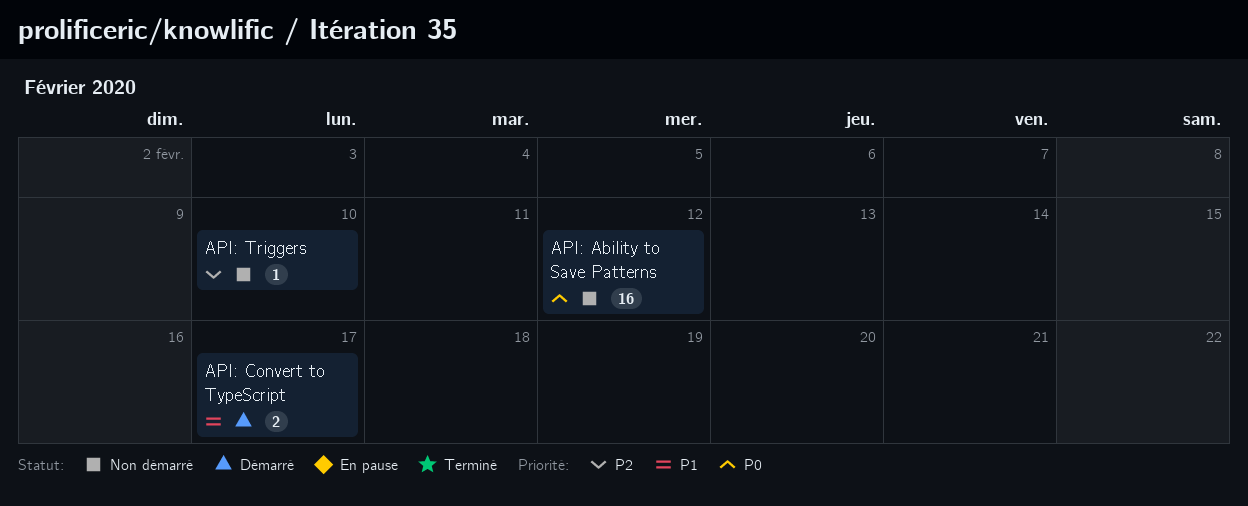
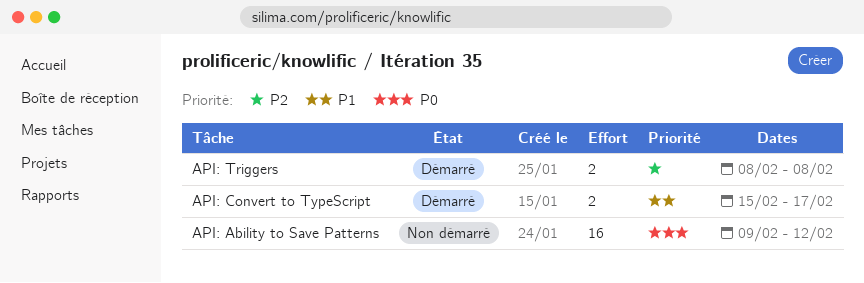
API: Triggers, status: Non démarré -> Démarré
API: Triggers, estimate: 1 -> 2
API: Triggers, due: Feb 10 -> Feb 8

